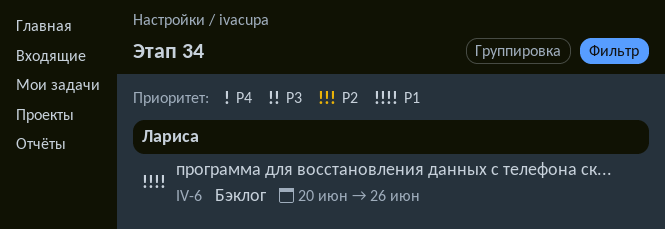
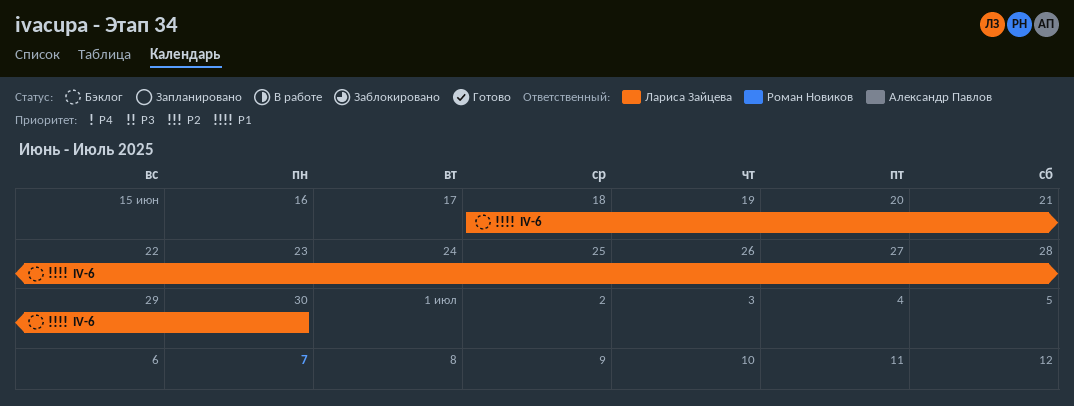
IV-6, start: Jun 20 -> Jun 18
IV-6, due: Jun 26 -> Jun 30

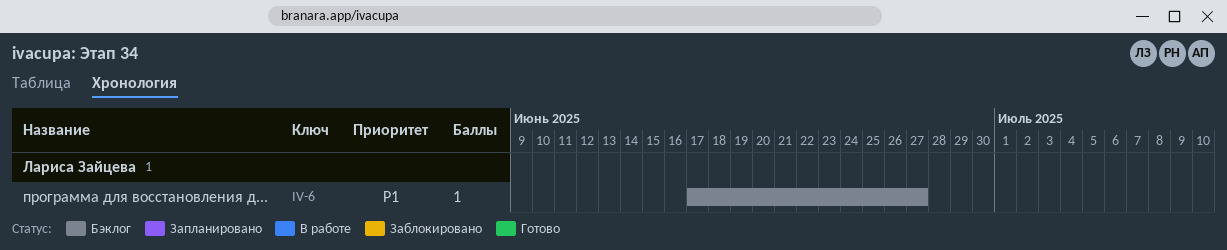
IV-6, start: Jun 18 -> Jun 17
IV-6, due: Jun 30 -> Jun 27

